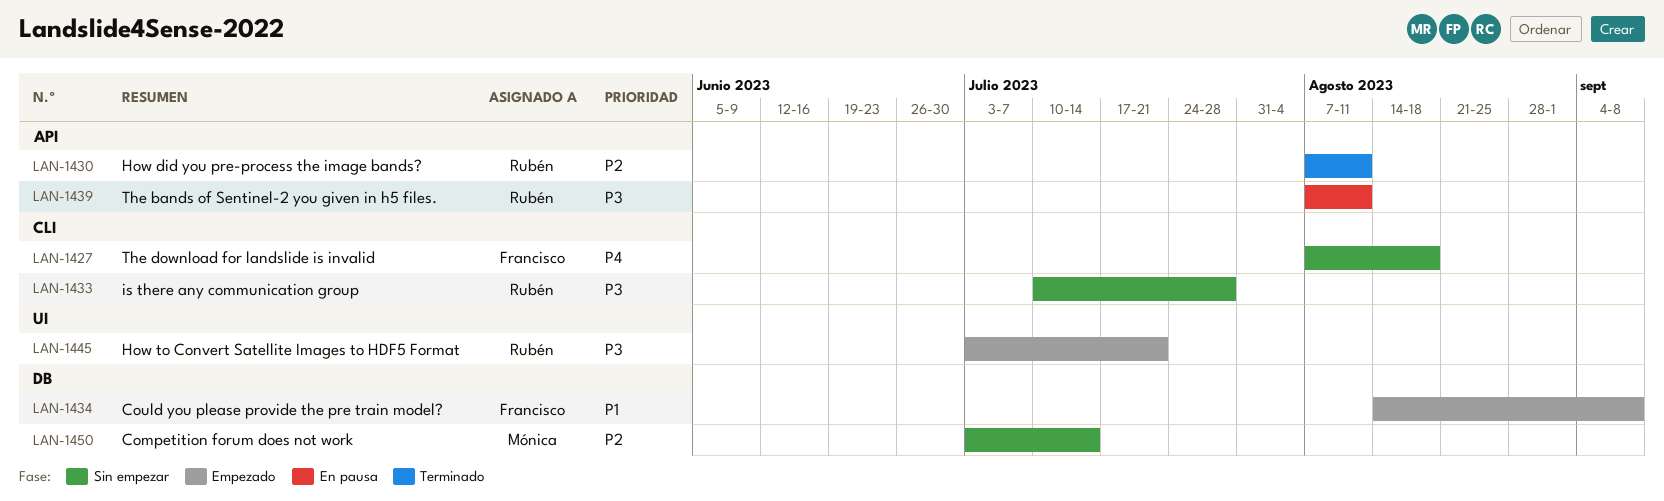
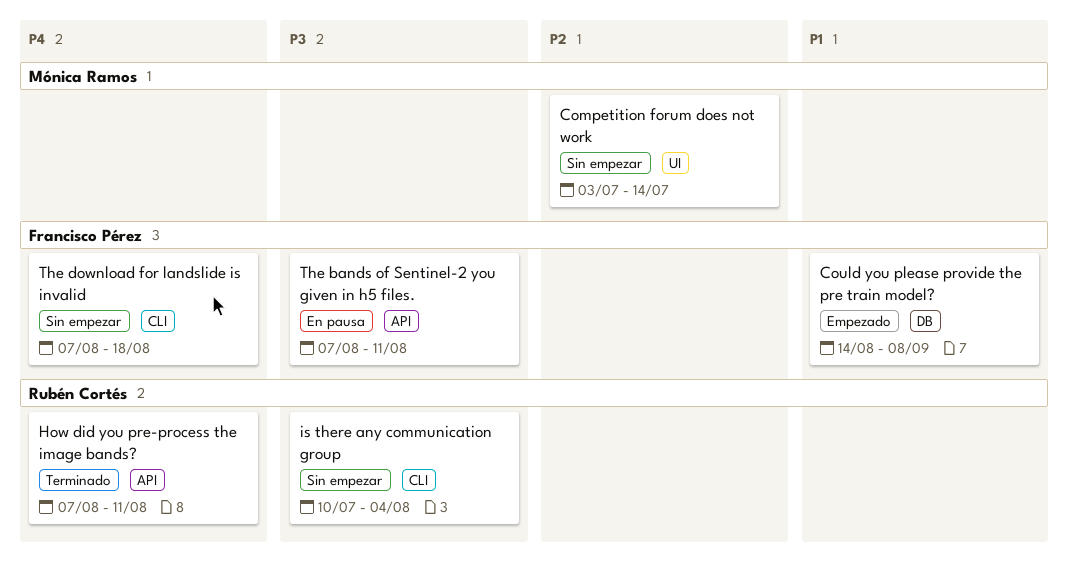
Competition forum does not work, label: DB -> UI
How did you pre-process the image bands?, priority: P2 -> P4
How to Convert Satellite Images to HDF5 Format: present -> none
is there any communication group, due: Jul 28 -> Aug 4
The bands of Sentinel-2 you given in h5 files., owner: Rubén Cortés -> Francisco Pérez

